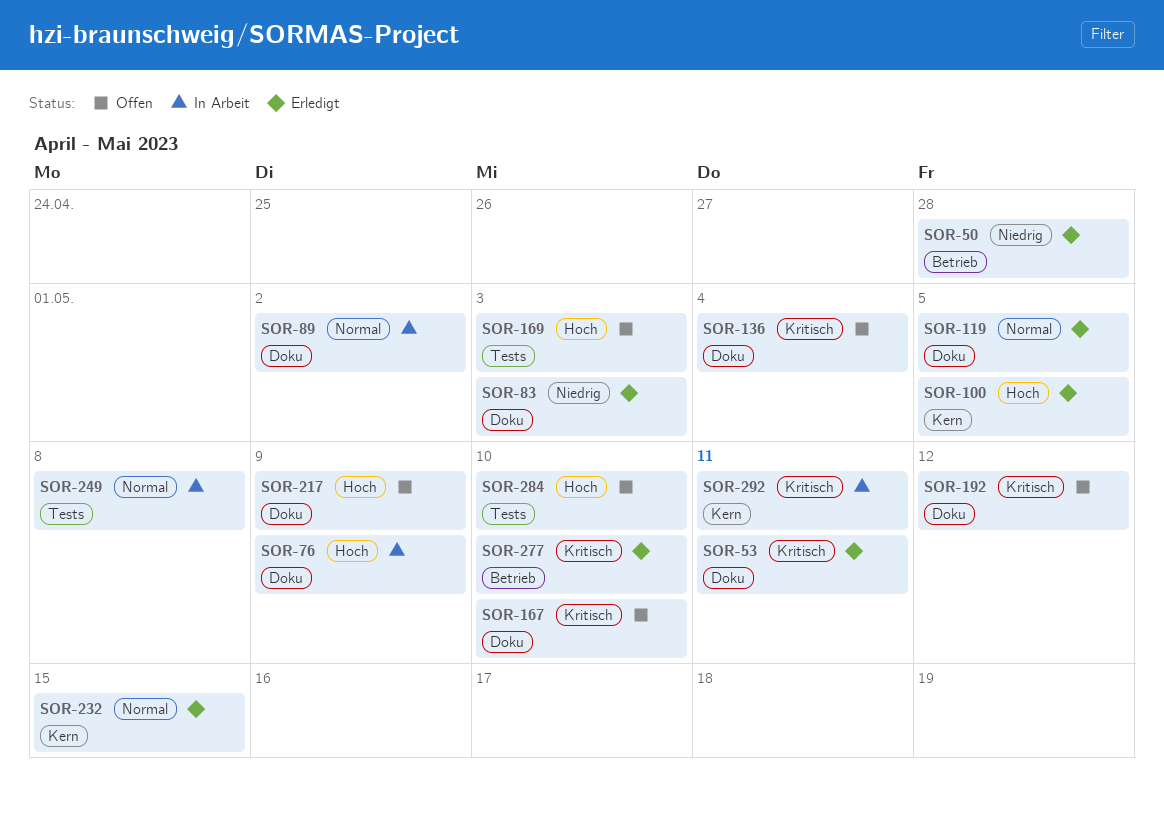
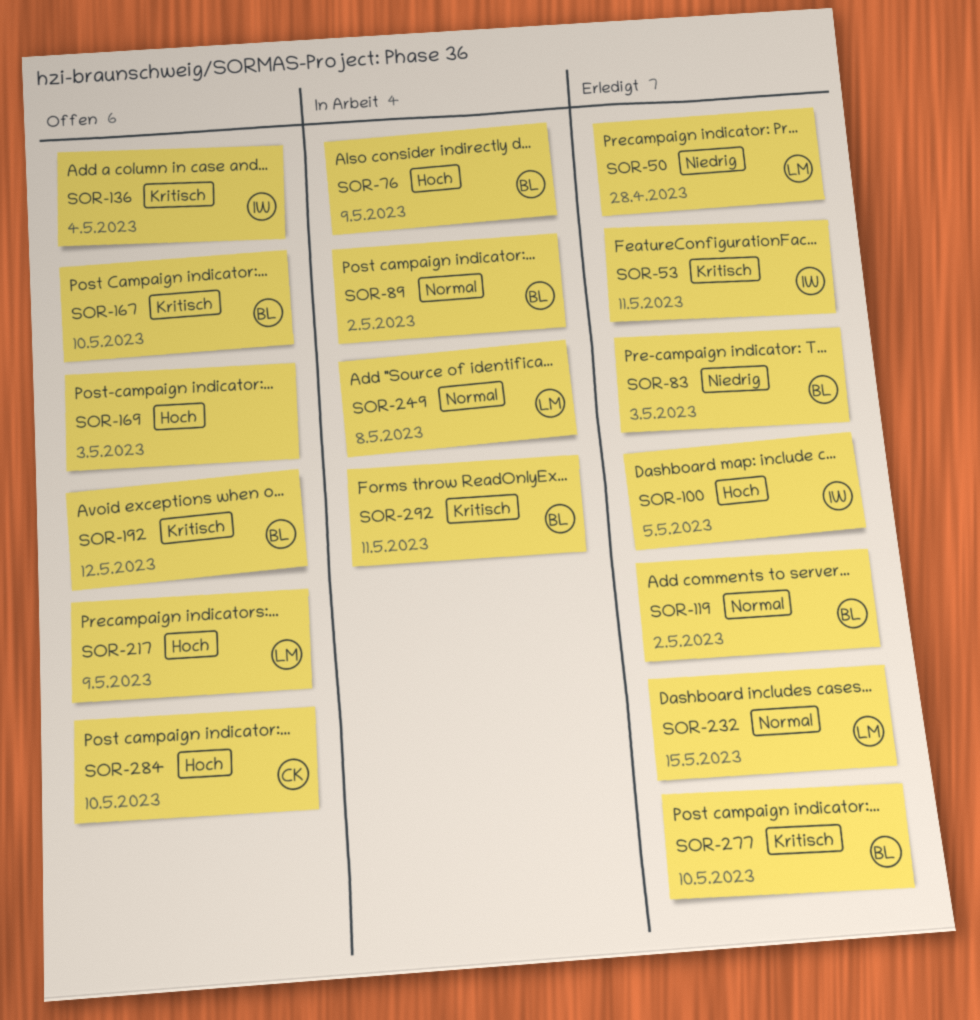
SOR-119, due: May 5 -> May 2

